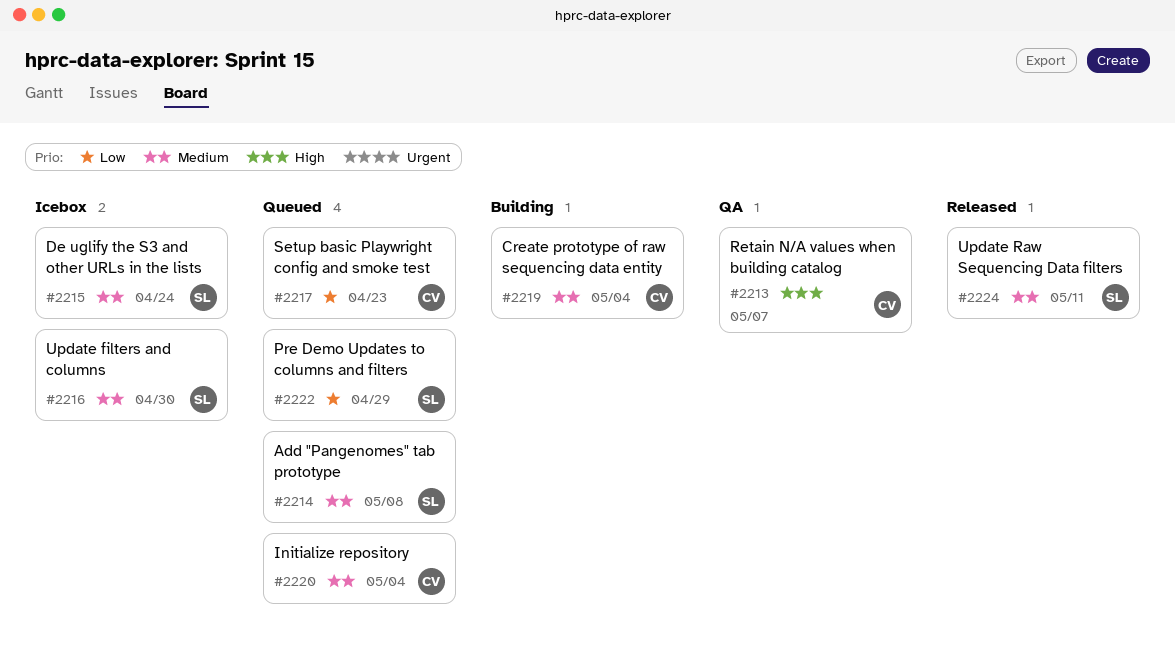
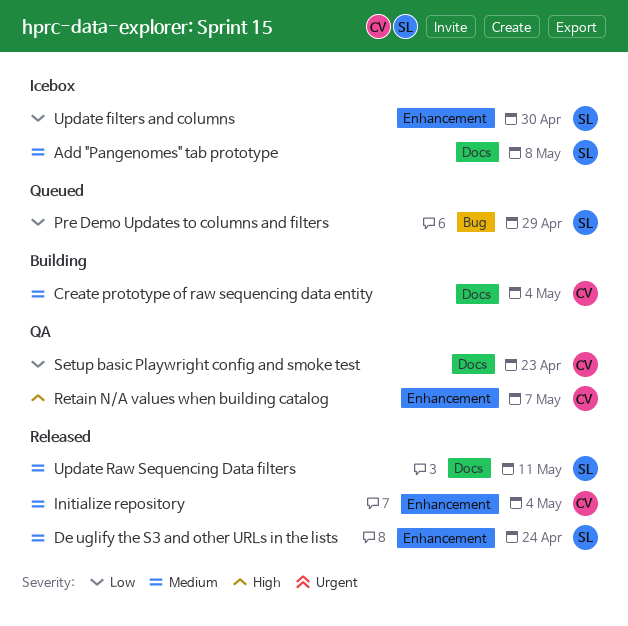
Add "Pangenomes" tab prototype, status: Queued -> Icebox
De uglify the S3 and other URLs in the lists, status: Icebox -> Released
Initialize repository, status: Queued -> Released
Setup basic Playwright config and smoke test, status: Queued -> QA
Update filters and columns, priority: Medium -> Low

